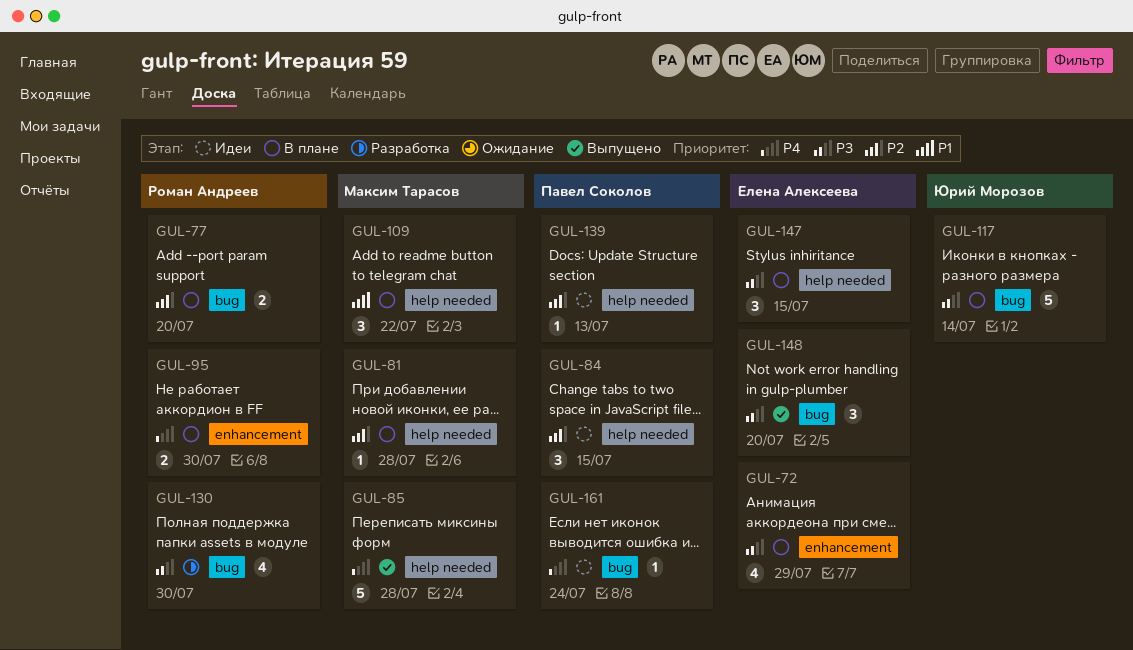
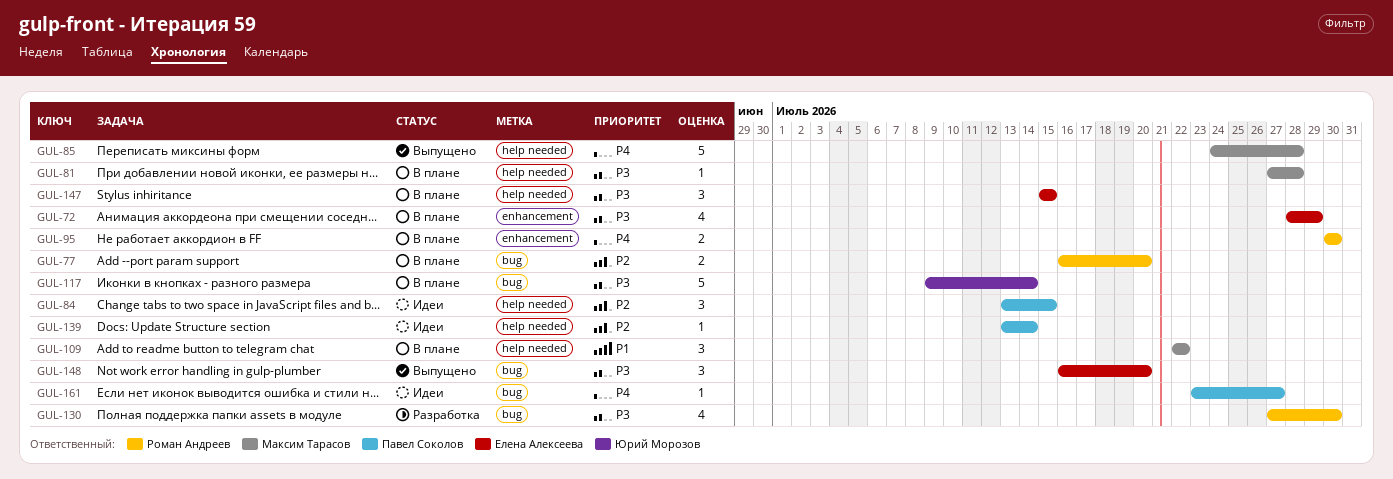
GUL-81, priority: P2 -> P3
GUL-139, due: Jul 13 -> Jul 14
GUL-161, due: Jul 24 -> Jul 27

